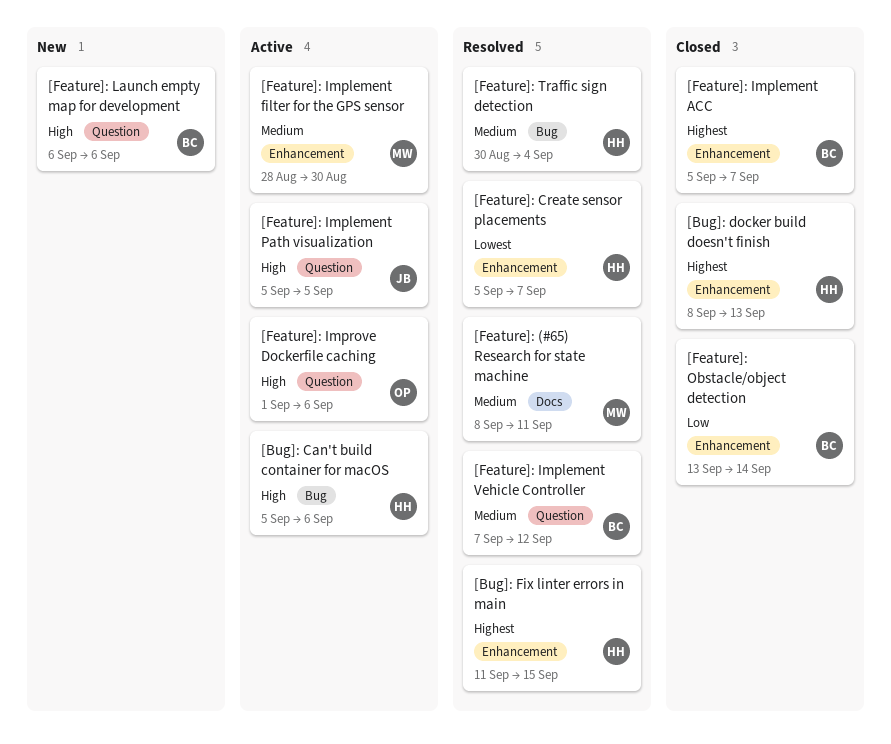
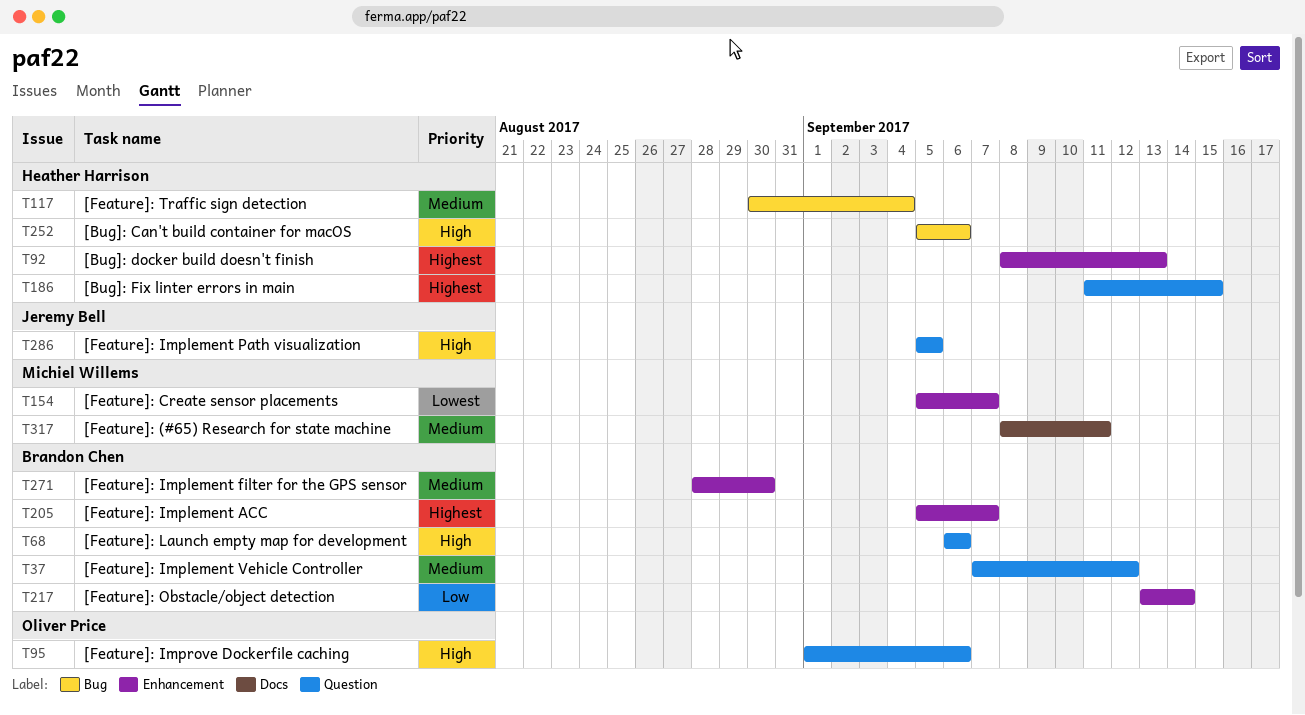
[Bug]: Fix linter errors in main, label: Enhancement -> Question
[Feature]: Create sensor placements, owner: Heather Harrison -> Michiel Willems
[Feature]: Implement filter for the GPS sensor, owner: Michiel Willems -> Brandon Chen

